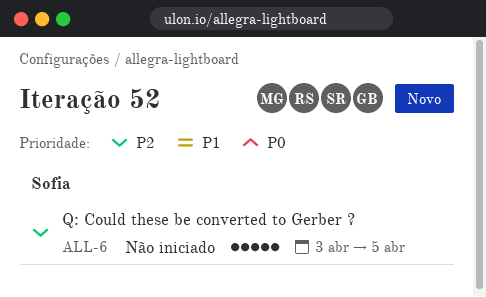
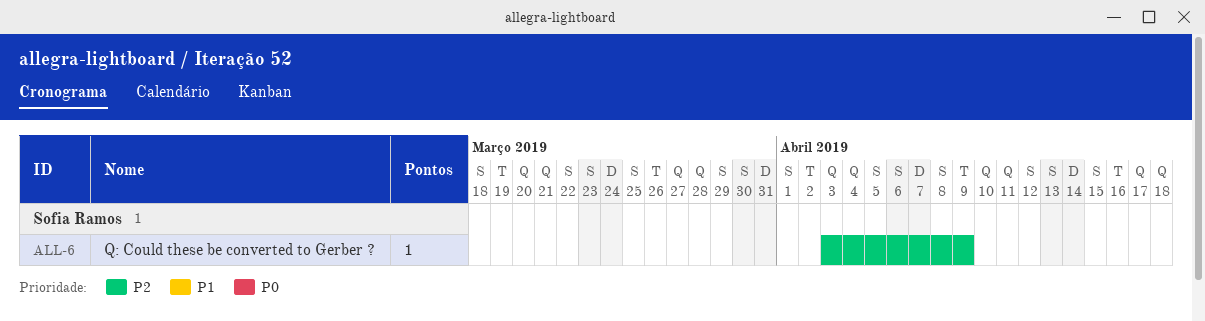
ALL-6, estimate: 5 -> 1
ALL-6, due: Apr 5 -> Apr 9

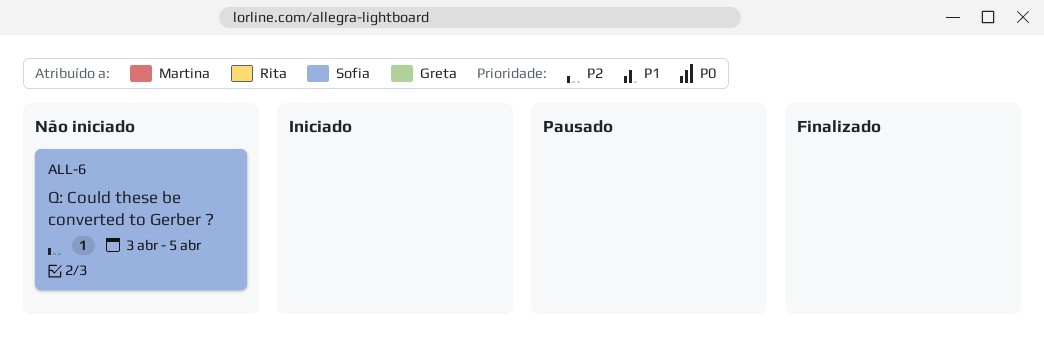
ALL-6, due: Apr 9 -> Apr 5

